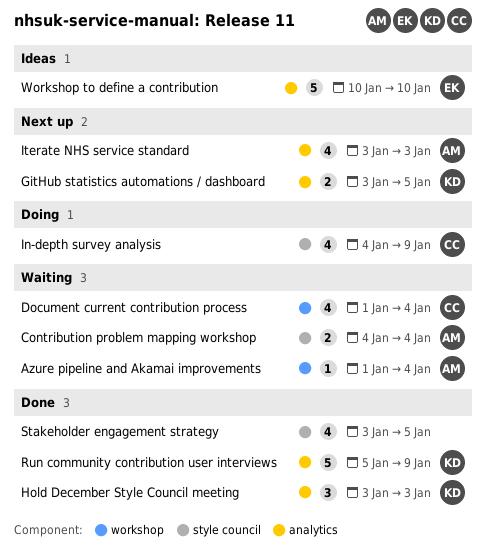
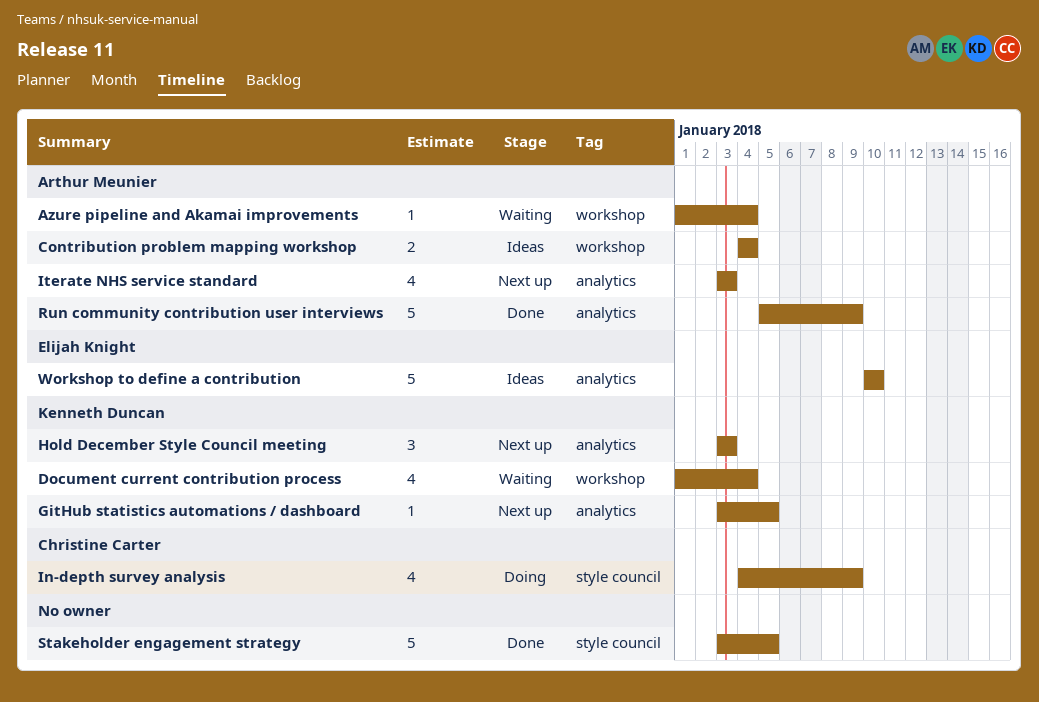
Contribution problem mapping workshop, status: Waiting -> Ideas
Contribution problem mapping workshop, label: style council -> workshop
Document current contribution process, owner: Christine Carter -> Kenneth Duncan
GitHub statistics automations / dashboard, estimate: 2 -> 1
Hold December Style Council meeting, status: Done -> Next up
Run community contribution user interviews, owner: Kenneth Duncan -> Arthur Meunier
Stakeholder engagement strategy, estimate: 4 -> 5

